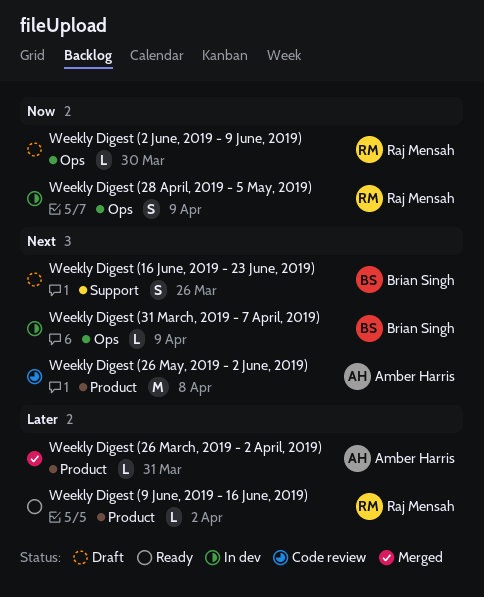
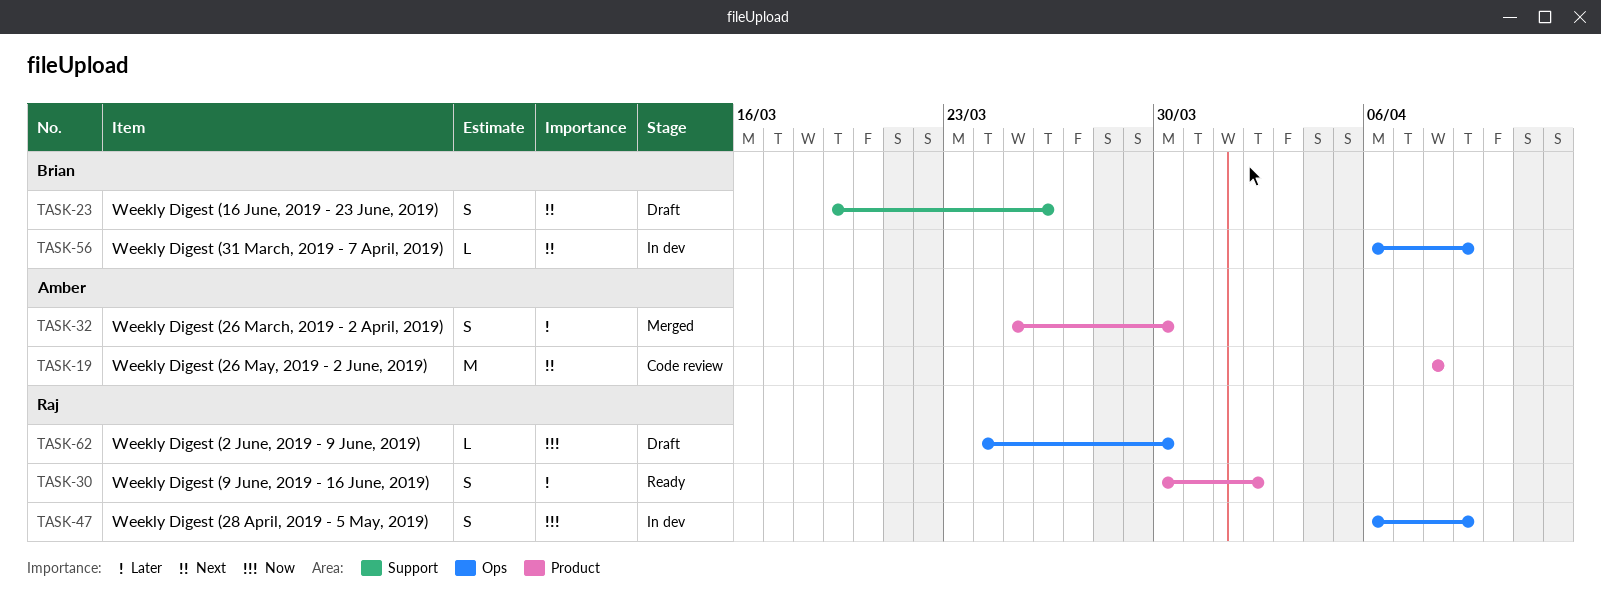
Weekly Digest (26 March, 2019 - 2 April, 2019), estimate: L -> S
Weekly Digest (26 March, 2019 - 2 April, 2019), due: Mar 31 -> Mar 30
Weekly Digest (9 June, 2019 - 16 June, 2019), estimate: L -> S

